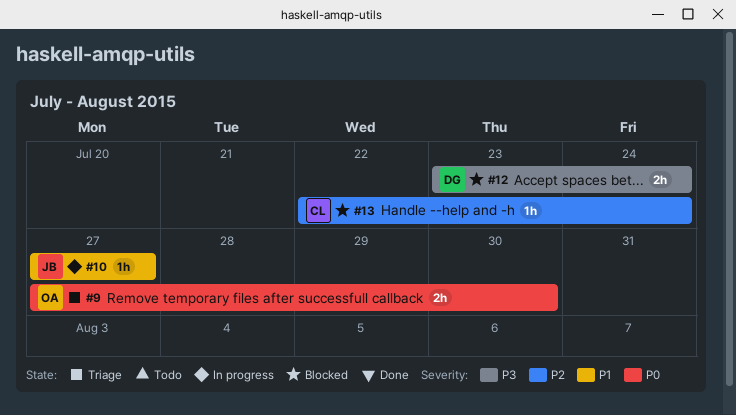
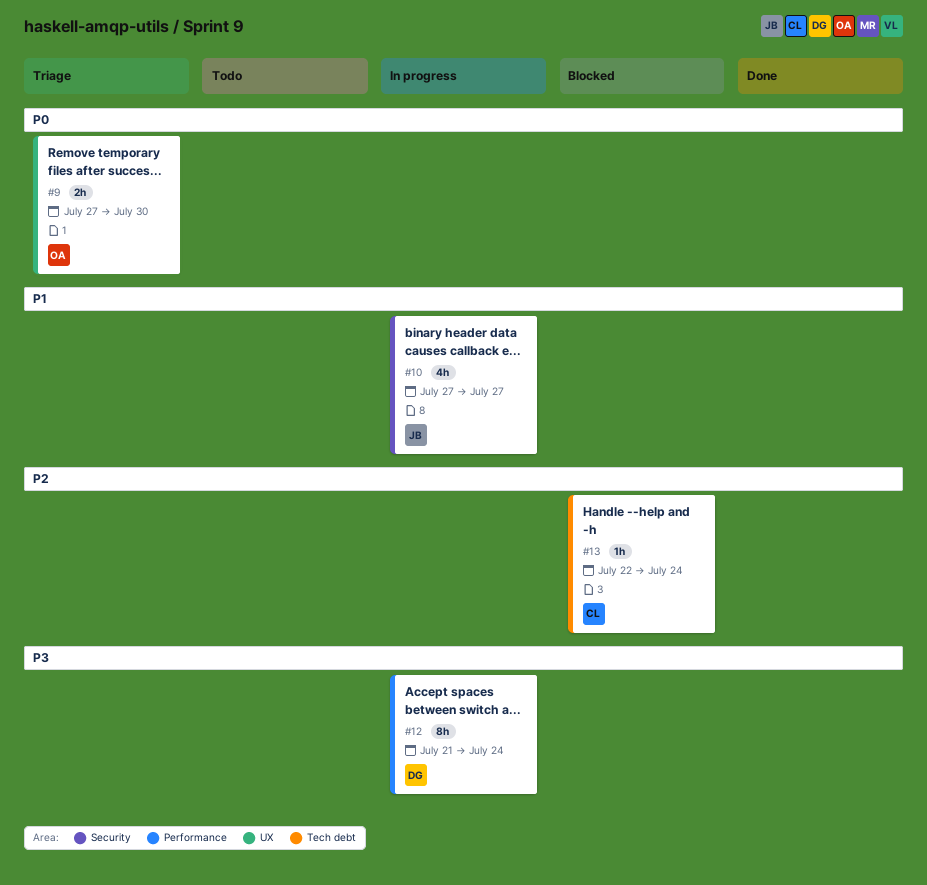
#10, estimate: 1h -> 4h
#12, status: Blocked -> In progress
#12, estimate: 2h -> 8h
#12, start: Jul 23 -> Jul 21

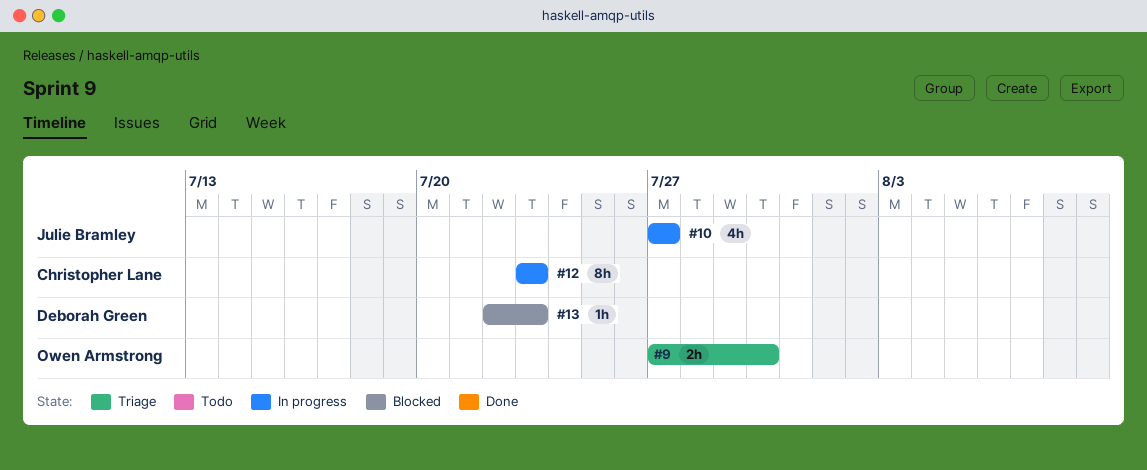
#12, owner: Deborah Green -> Christopher Lane
#12, start: Jul 21 -> Jul 23
#12, due: Jul 24 -> Jul 23
#13, owner: Christopher Lane -> Deborah Green
#13, due: Jul 24 -> Jul 23

